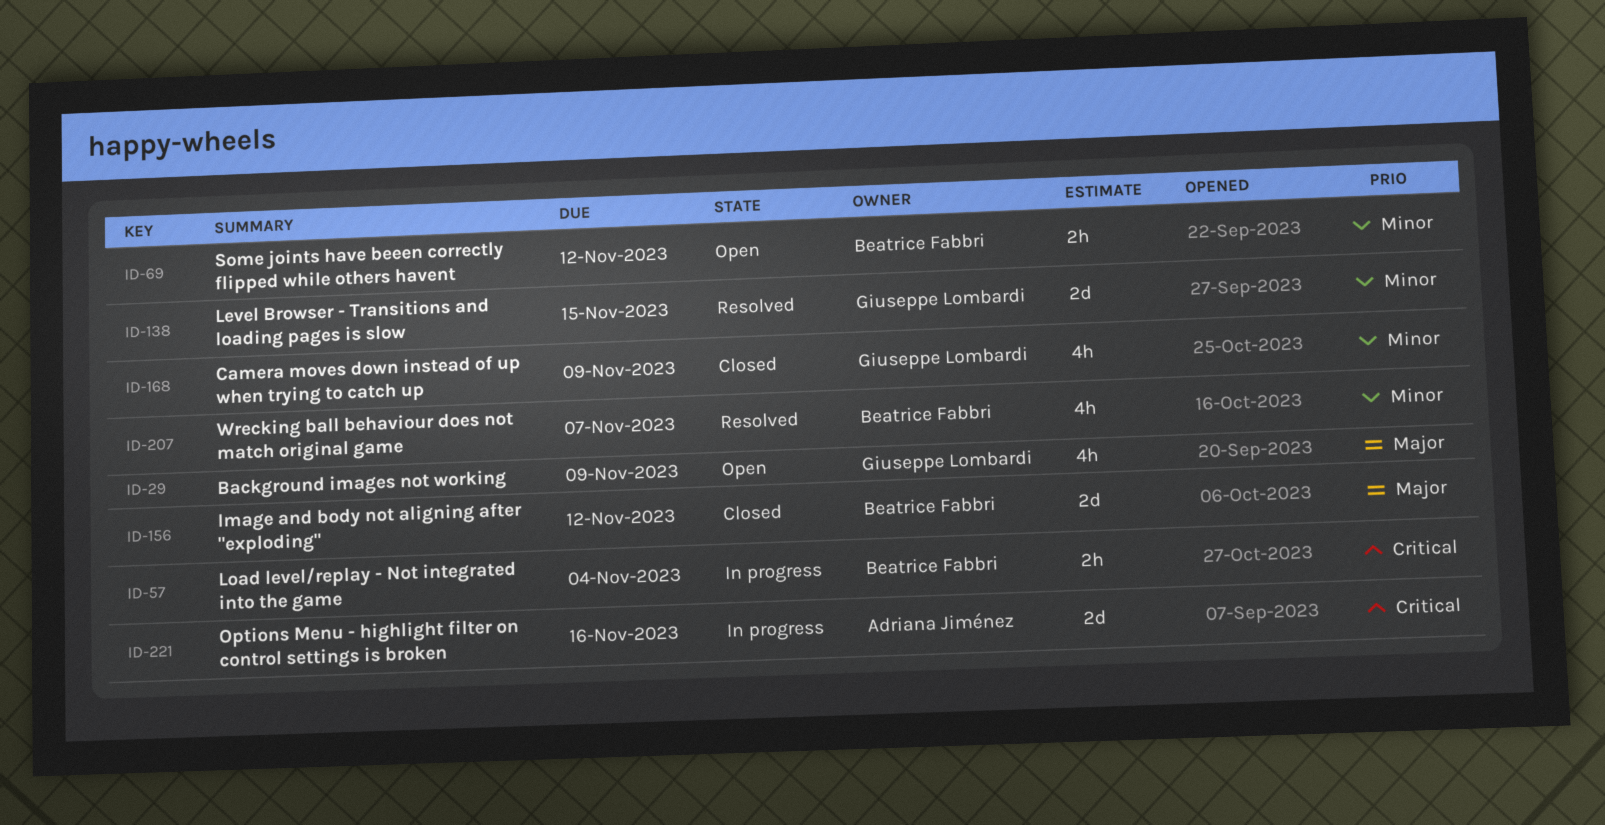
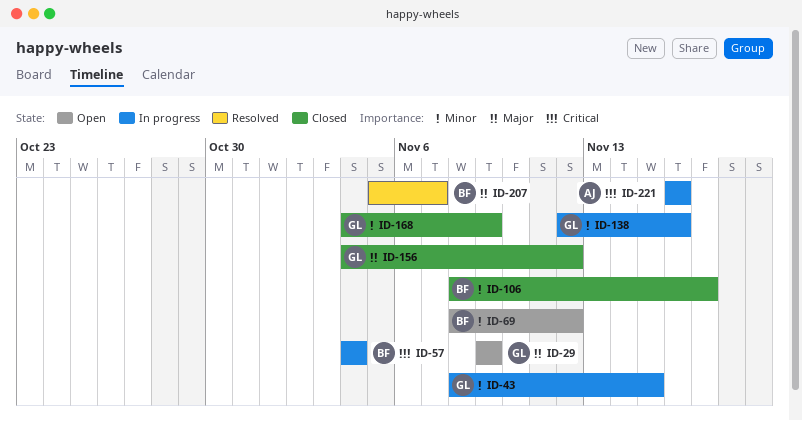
ID-43: none -> present
ID-106: none -> present
ID-138, status: Resolved -> In progress
ID-138, due: Nov 15 -> Nov 16
ID-156, owner: Beatrice Fabbri -> Giuseppe Lombardi
ID-207, priority: Minor -> Major

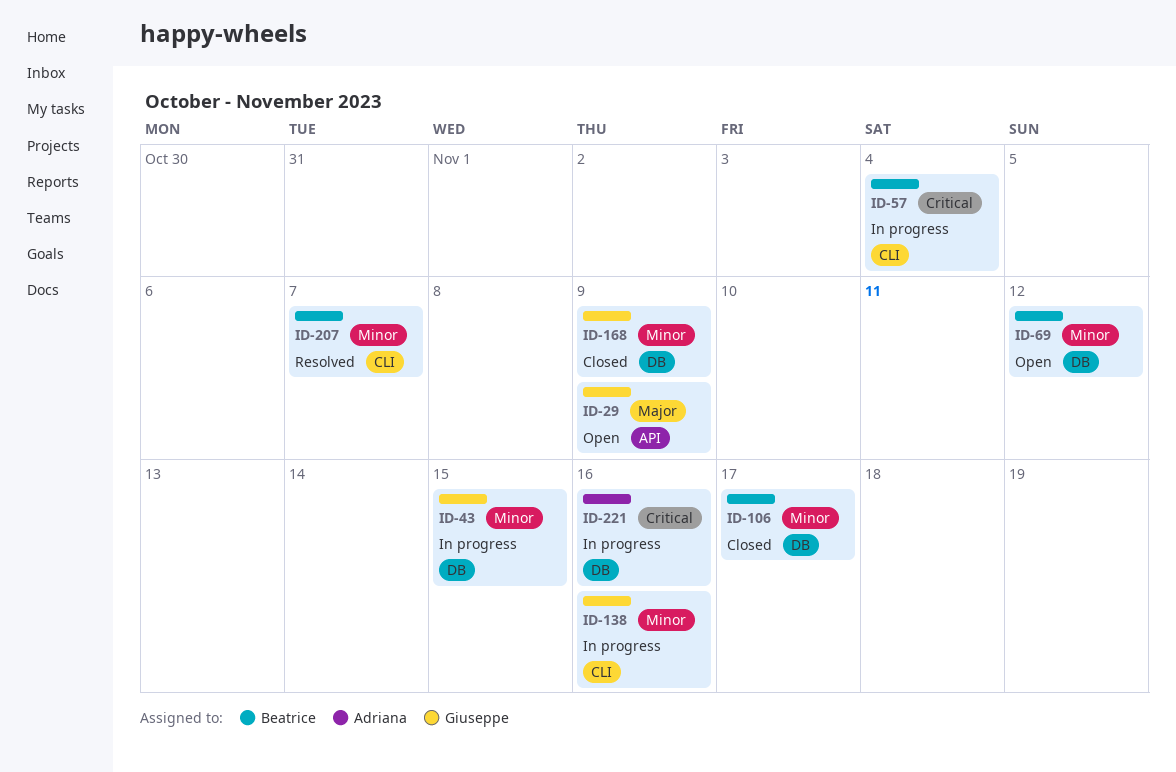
ID-156: present -> none
ID-207, priority: Major -> Minor

